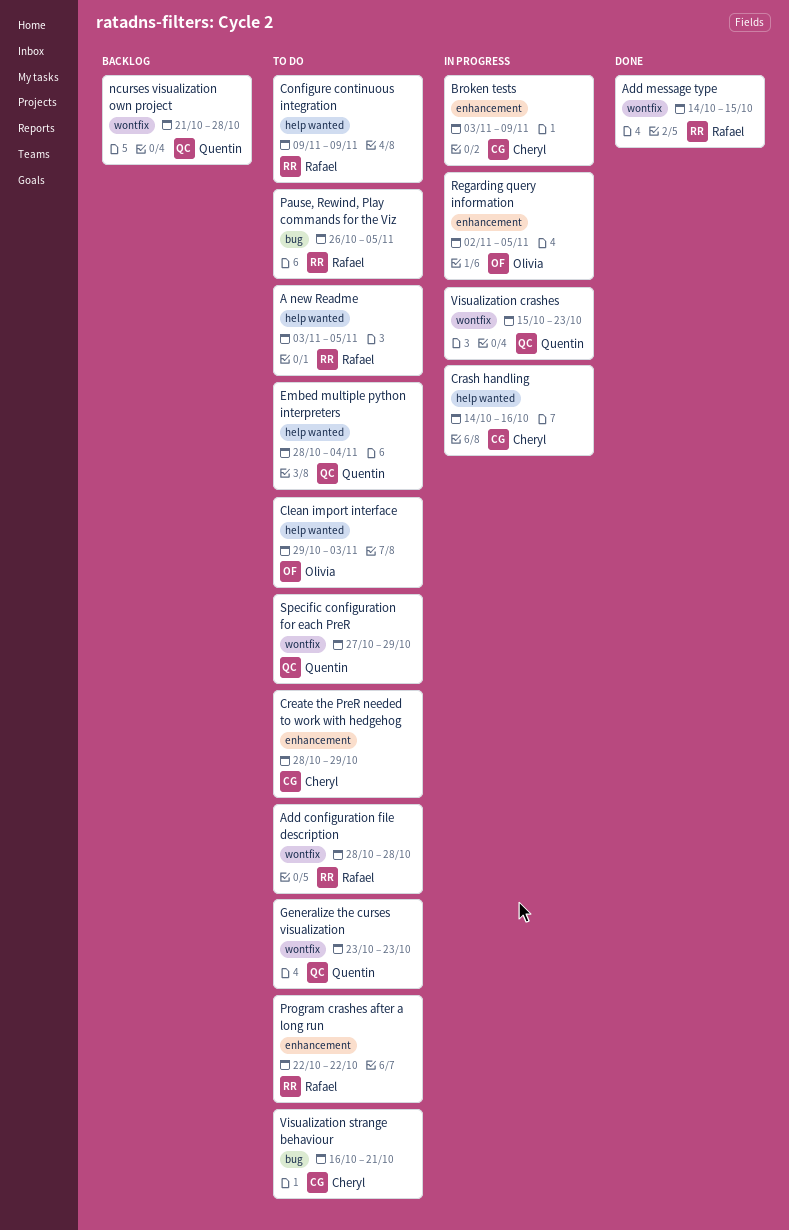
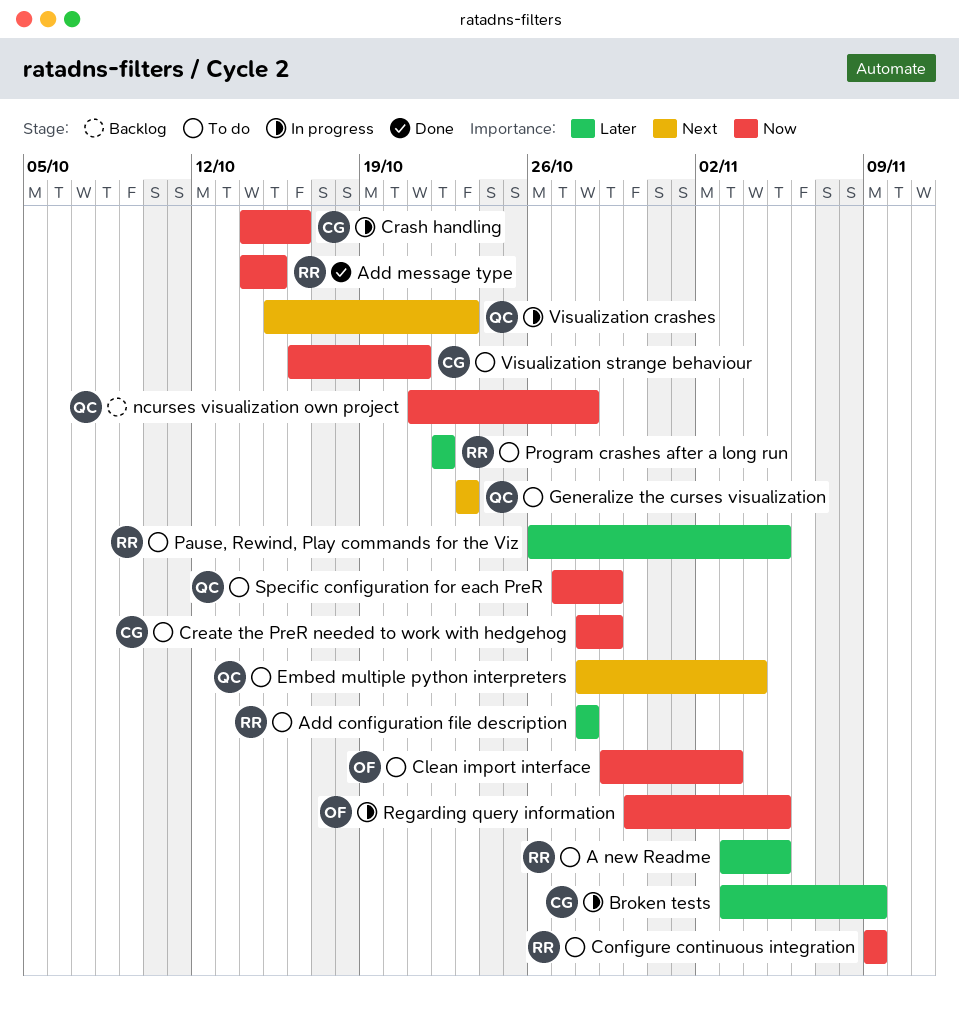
Regarding query information, start: Nov 2 -> Oct 30

